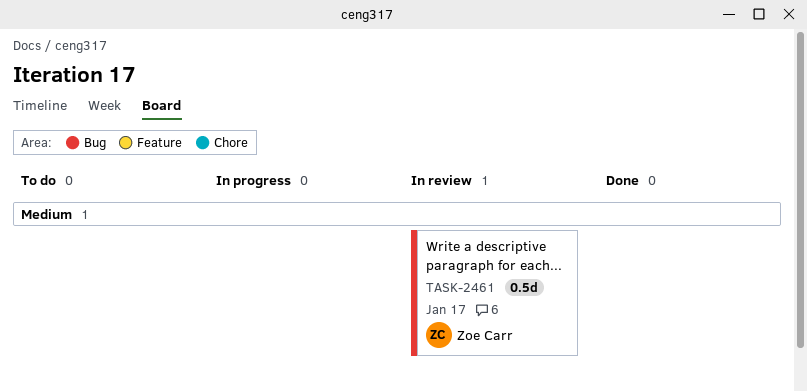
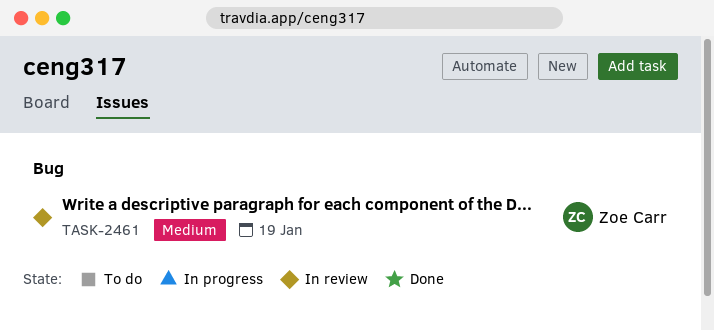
TASK-2461, due: Jan 17 -> Jan 19

